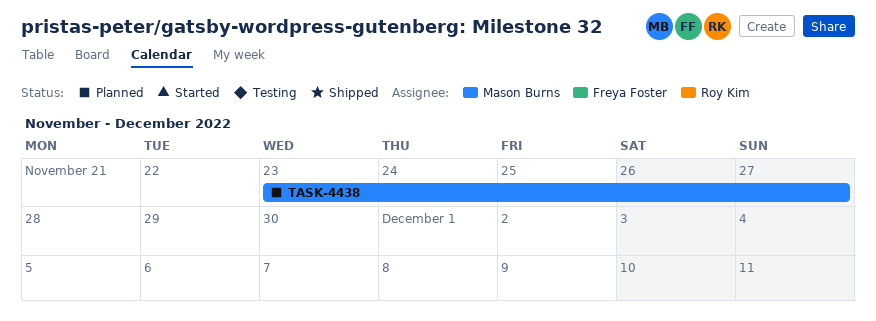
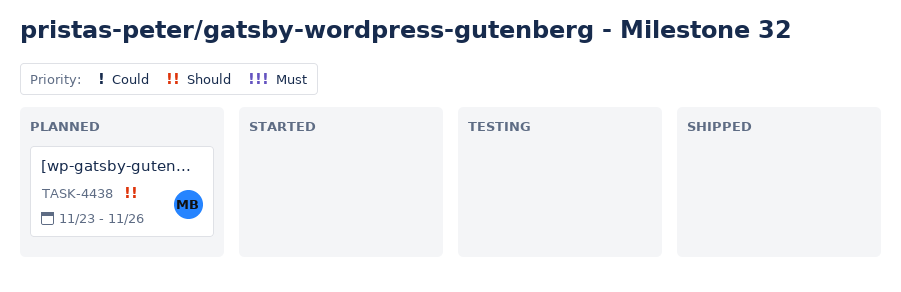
TASK-4438, due: Nov 27 -> Nov 26

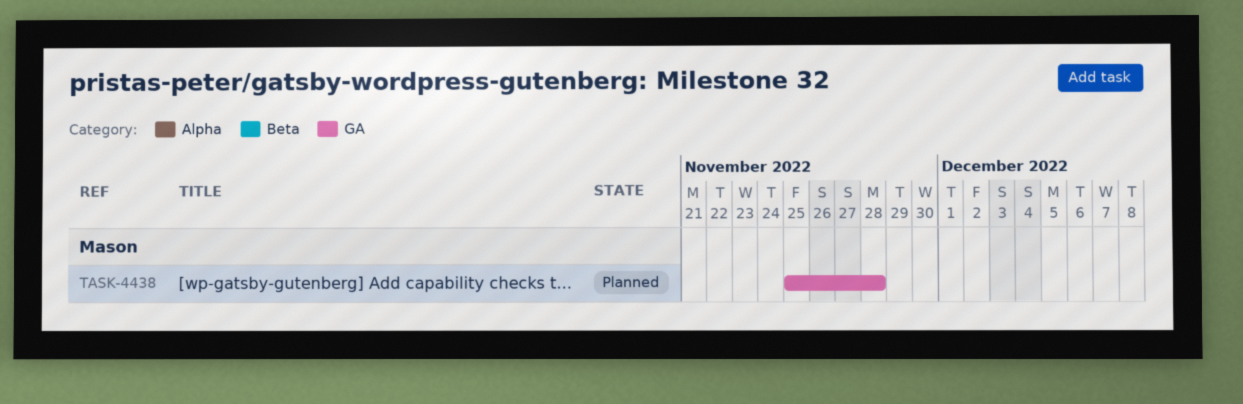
TASK-4438, start: Nov 23 -> Nov 25
TASK-4438, due: Nov 26 -> Nov 28

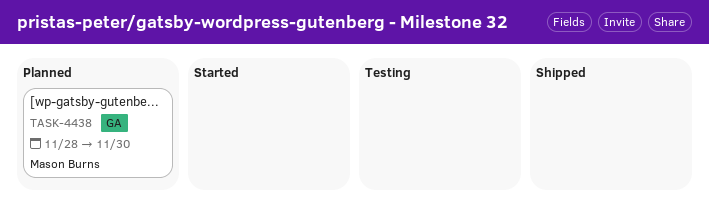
TASK-4438, start: Nov 25 -> Nov 28
TASK-4438, due: Nov 28 -> Nov 30

